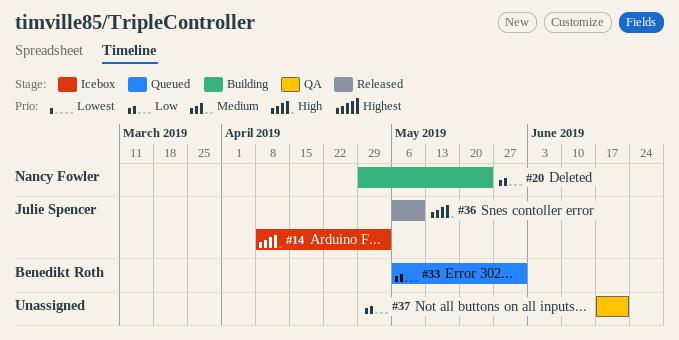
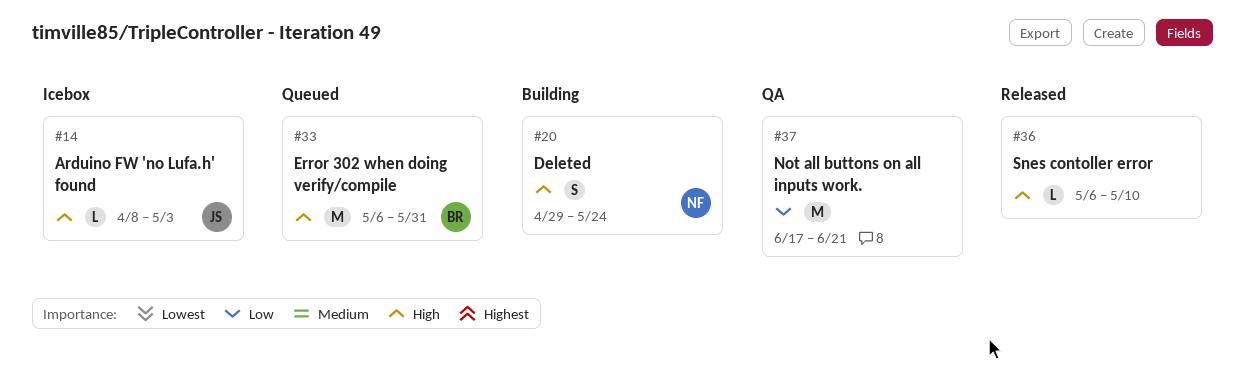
#20, priority: Low -> High
#33, priority: Low -> High
#36, owner: Julie Spencer -> none

